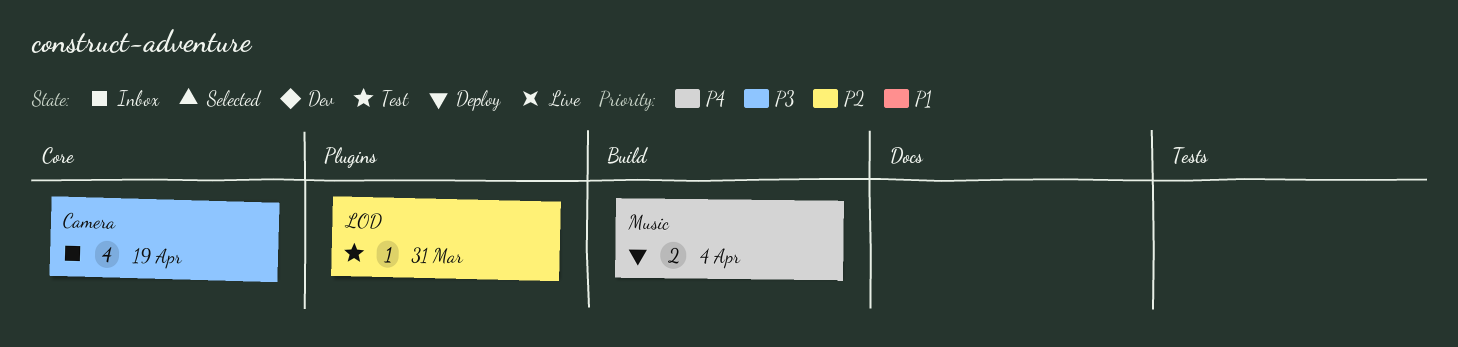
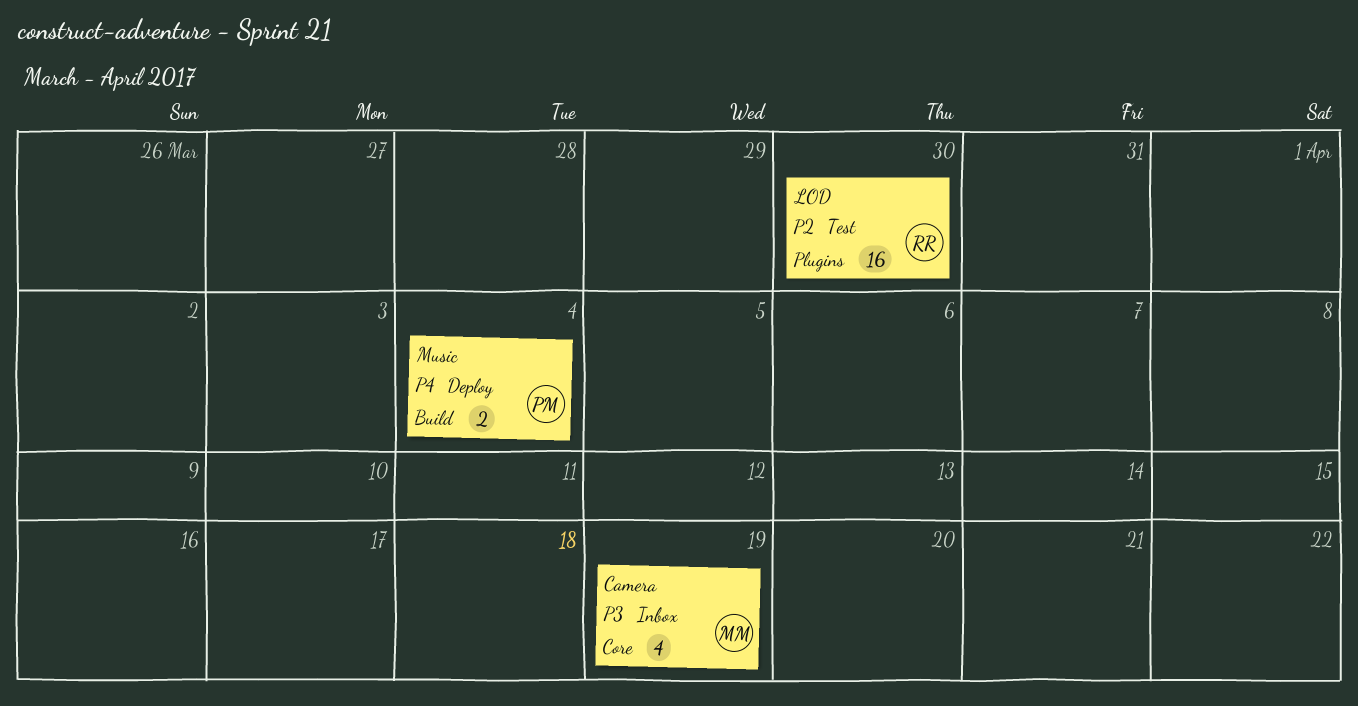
LOD, estimate: 1 -> 16
LOD, due: Mar 31 -> Mar 30

